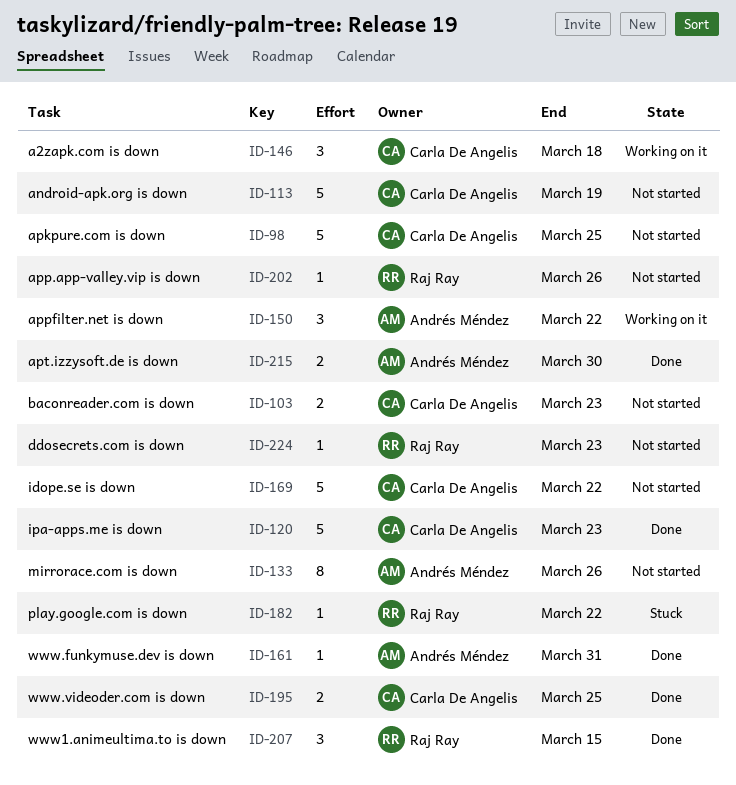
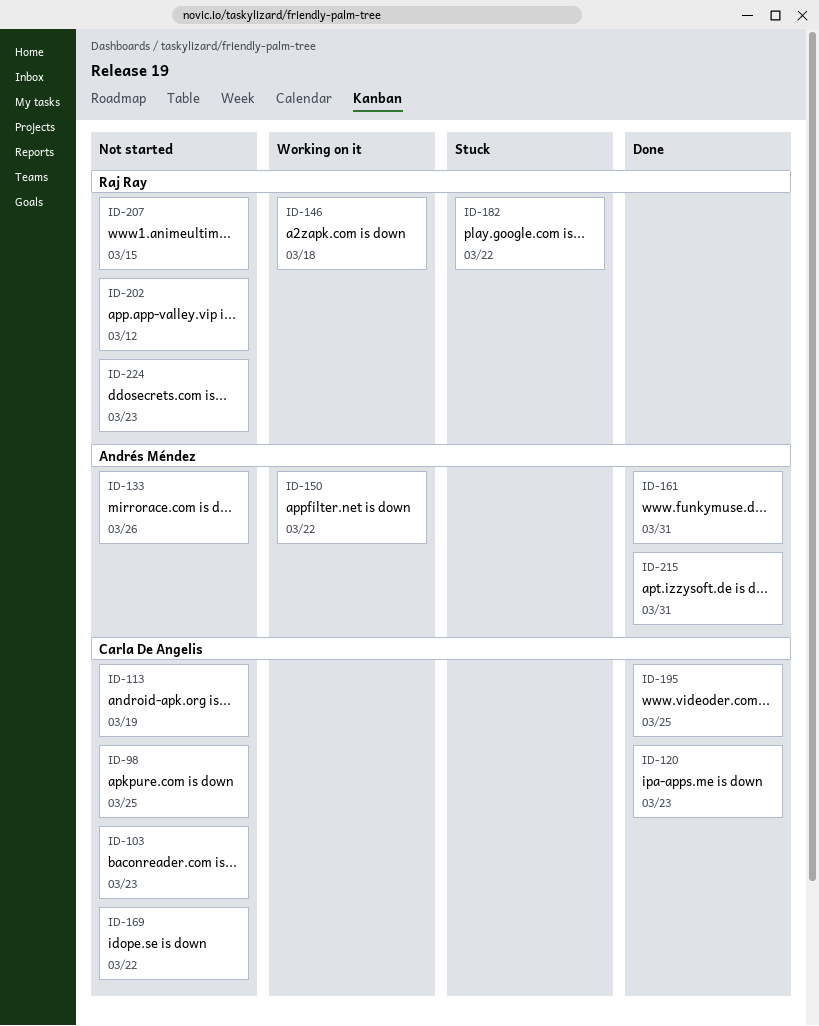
ID-146, owner: Carla De Angelis -> Raj Ray
ID-202, due: Mar 26 -> Mar 12
ID-207, status: Done -> Not started
ID-215, due: Mar 30 -> Mar 31

